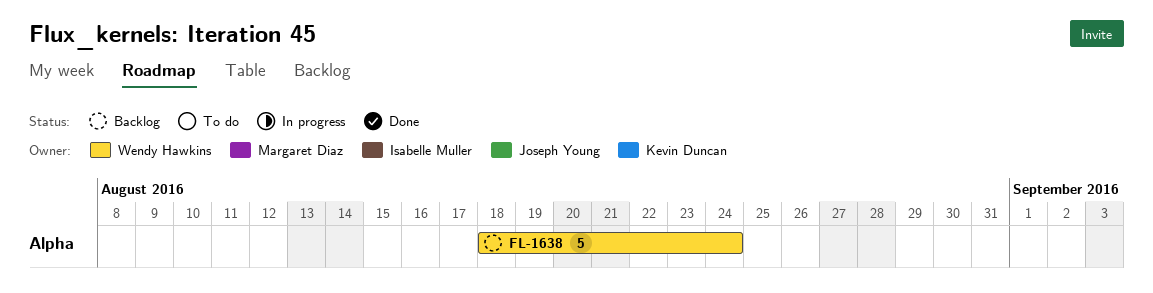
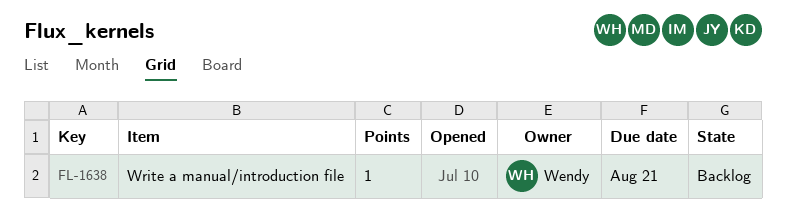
FL-1638, estimate: 5 -> 1
FL-1638, due: Aug 24 -> Aug 21

